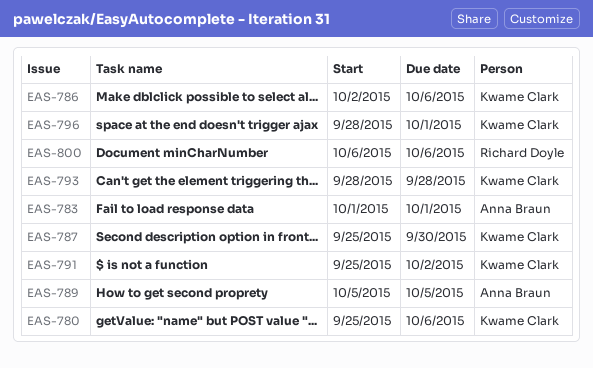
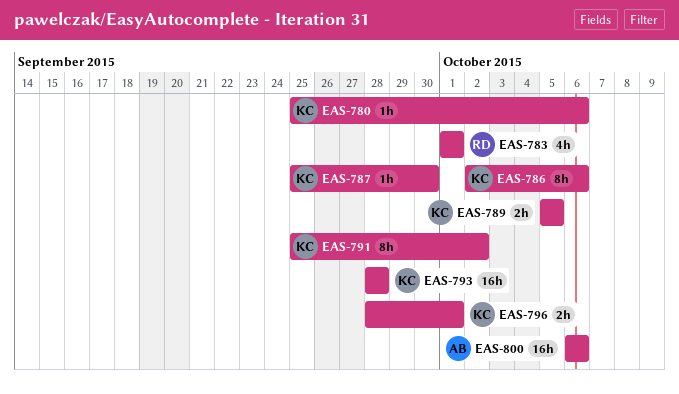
EAS-783, owner: Anna Braun -> Richard Doyle
EAS-789, owner: Anna Braun -> Kwame Clark
EAS-800, owner: Richard Doyle -> Anna Braun

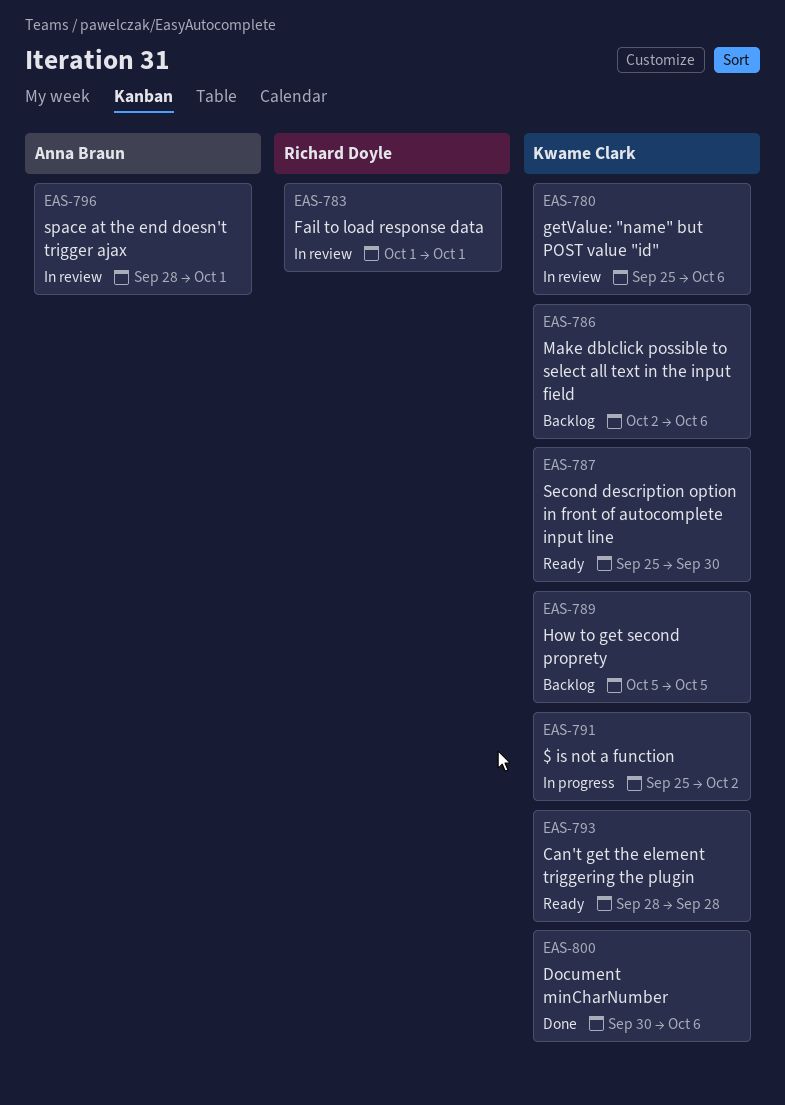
EAS-796, owner: Kwame Clark -> Anna Braun
EAS-800, owner: Anna Braun -> Kwame Clark
EAS-800, start: Oct 6 -> Sep 30

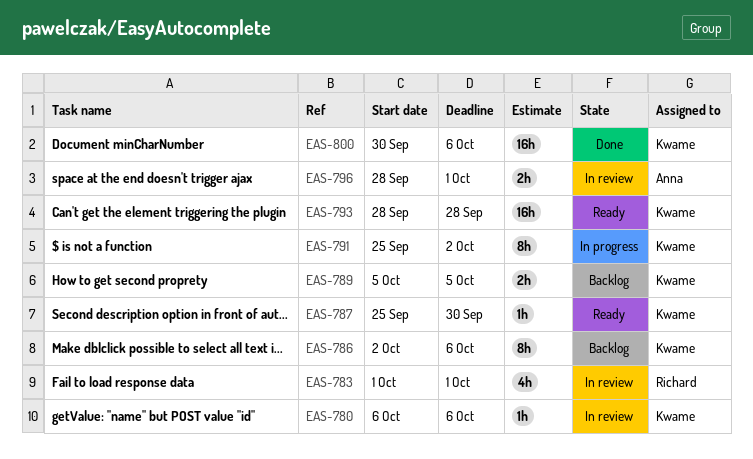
EAS-780, start: Sep 25 -> Oct 6

